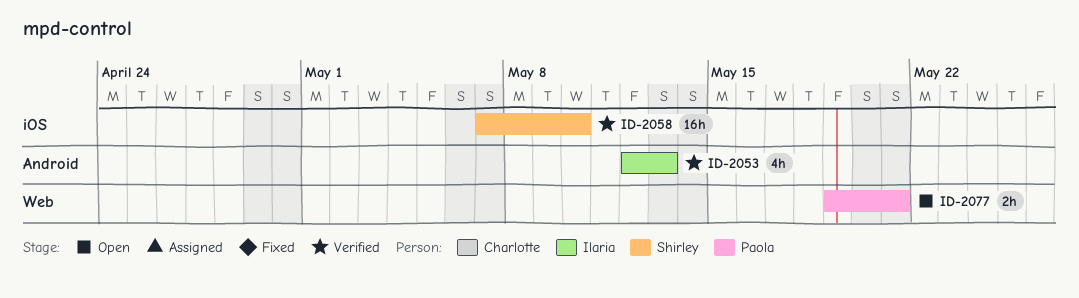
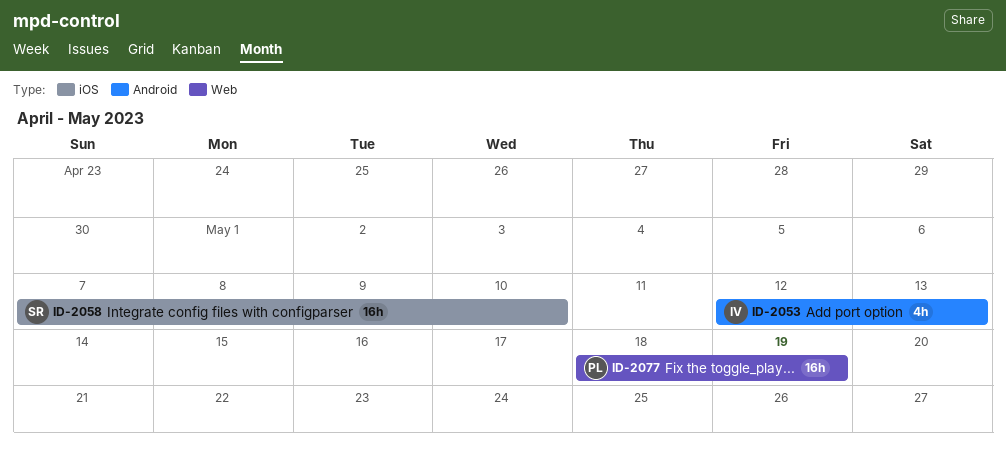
ID-2077, estimate: 2h -> 16h
ID-2077, start: May 19 -> May 18
ID-2077, due: May 21 -> May 19

